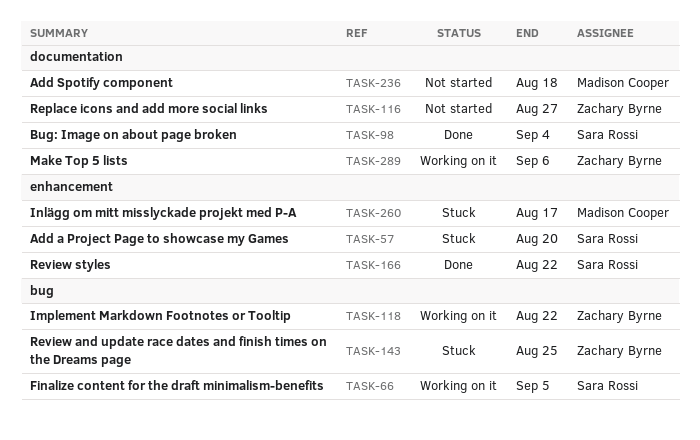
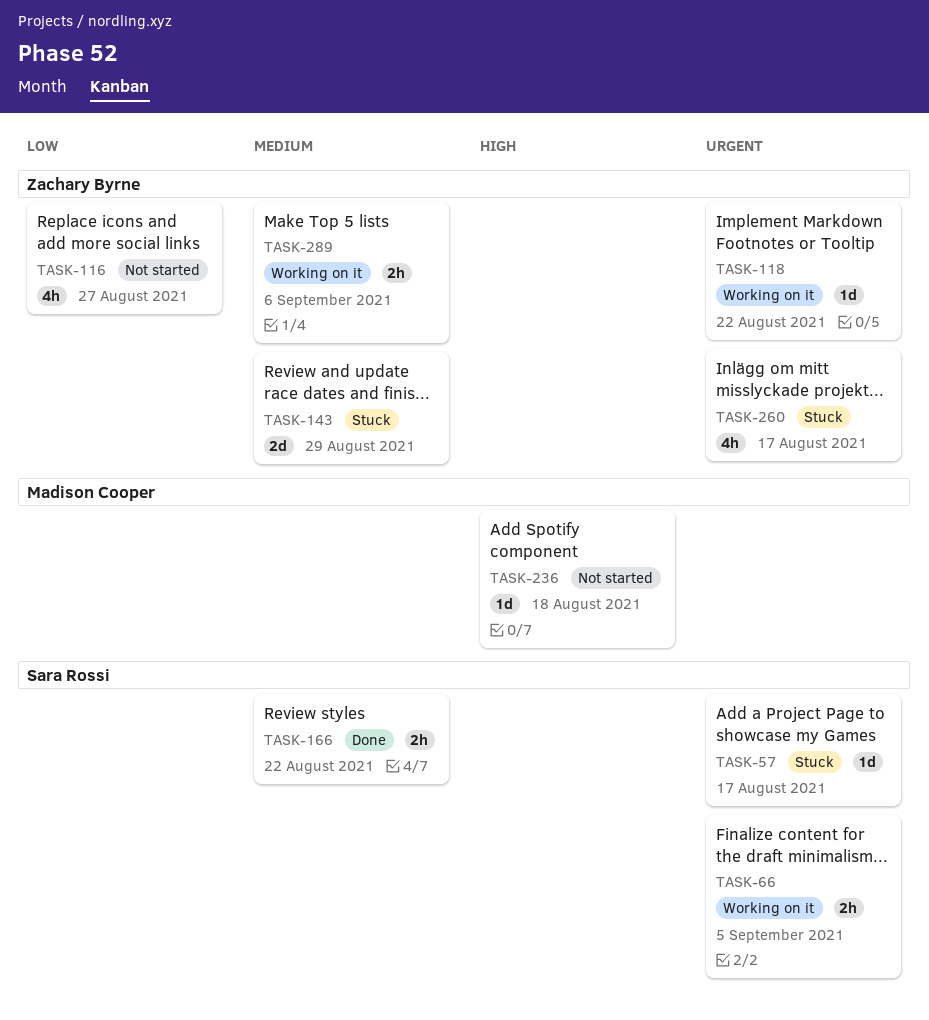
TASK-57, due: Aug 20 -> Aug 17
TASK-98: present -> none
TASK-143, due: Aug 25 -> Aug 29
TASK-260, owner: Madison Cooper -> Zachary Byrne

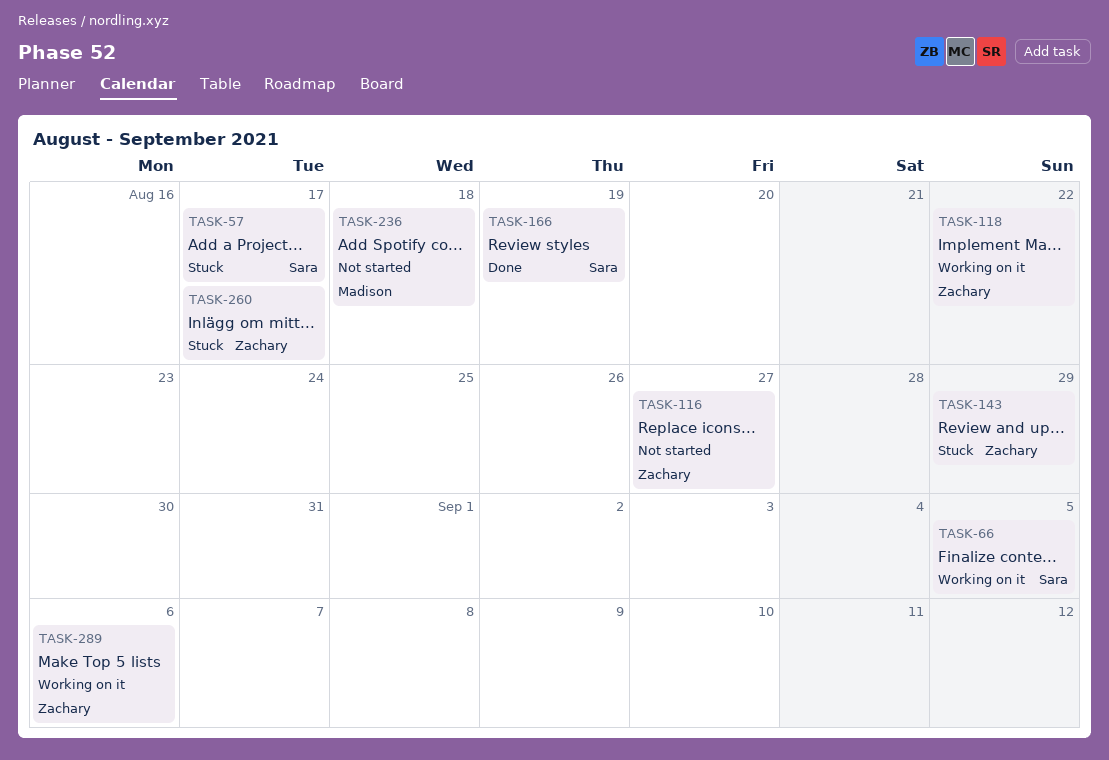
TASK-166, due: Aug 22 -> Aug 19

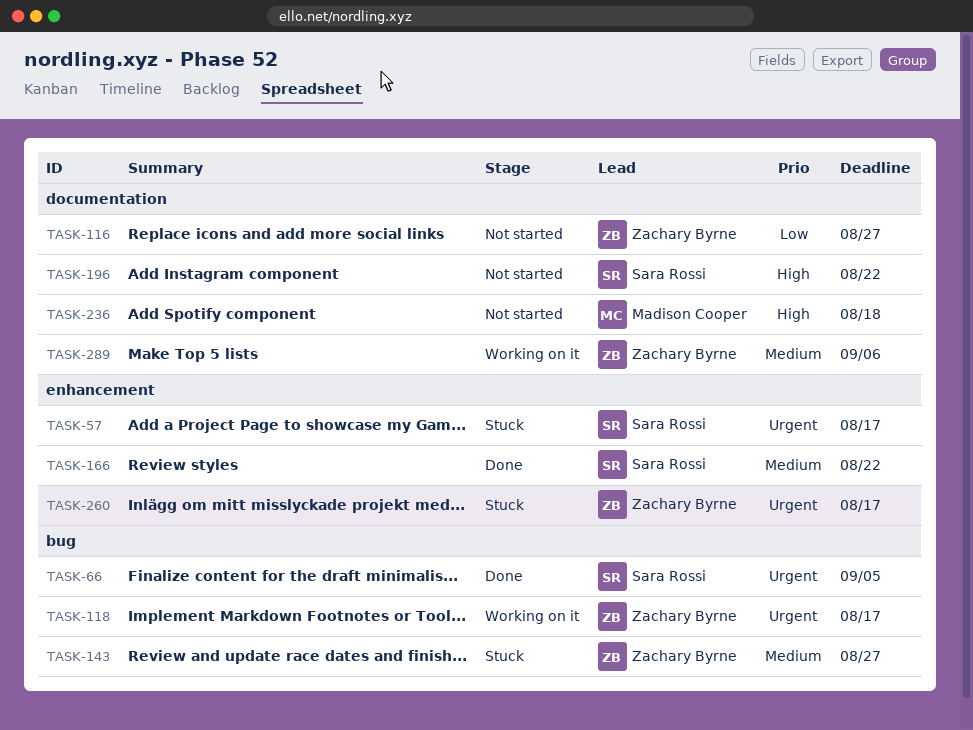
TASK-66, status: Working on it -> Done
TASK-118, due: Aug 22 -> Aug 17
TASK-143, due: Aug 29 -> Aug 27
TASK-166, due: Aug 19 -> Aug 22
TASK-196: none -> present

